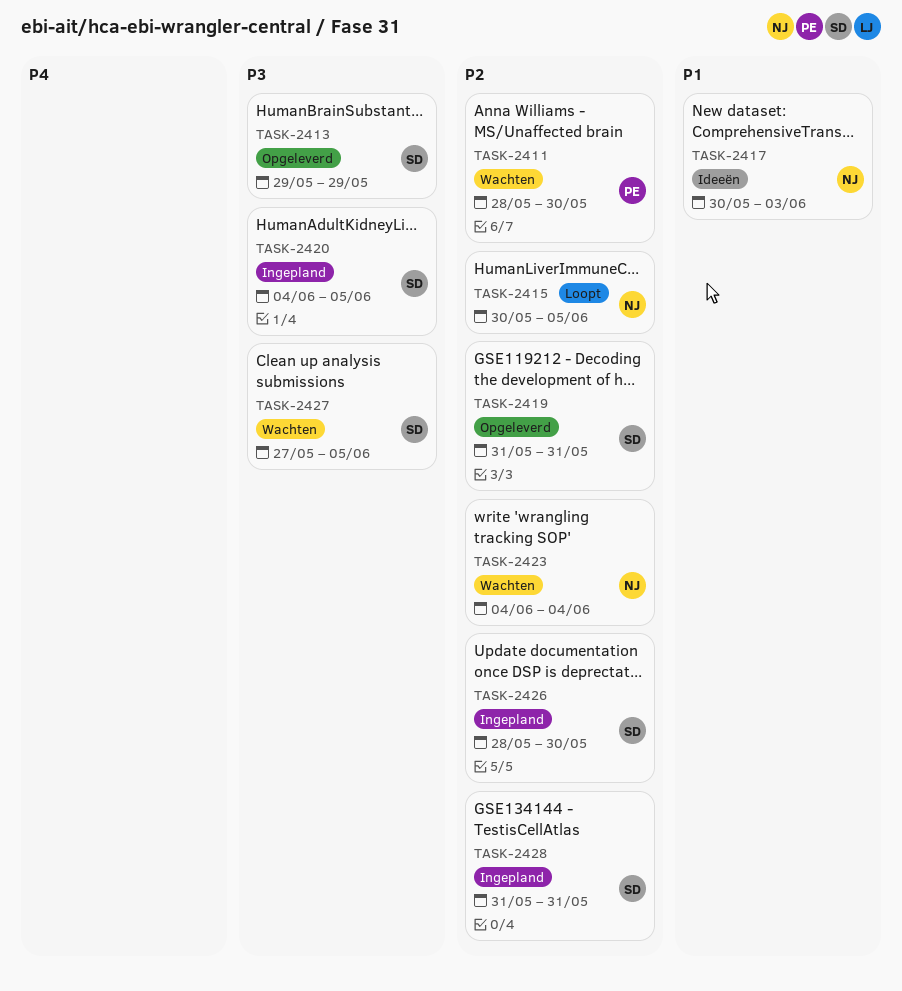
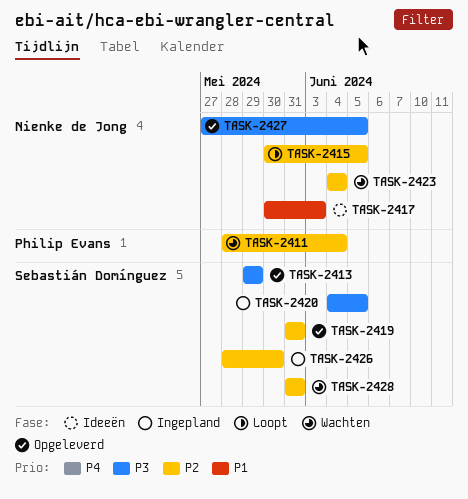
TASK-2411, due: May 30 -> Jun 4
TASK-2427, status: Wachten -> Opgeleverd
TASK-2427, owner: Sebastián Domínguez -> Nienke de Jong
TASK-2428, status: Ingepland -> Wachten

